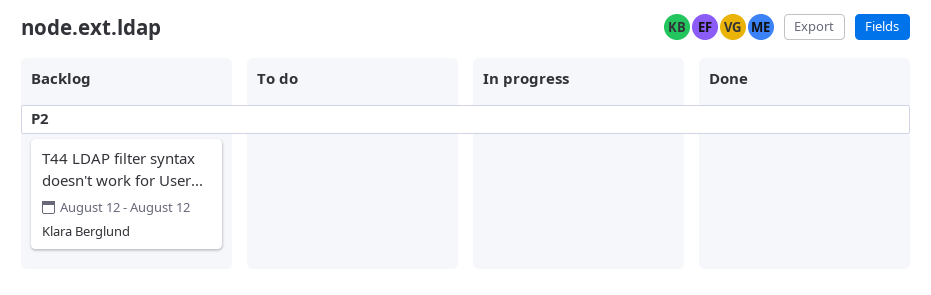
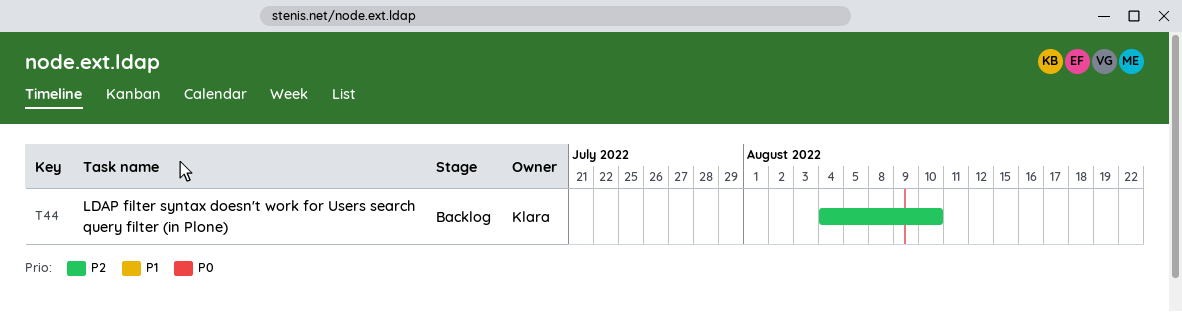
T44, start: Aug 12 -> Aug 4
T44, due: Aug 12 -> Aug 10

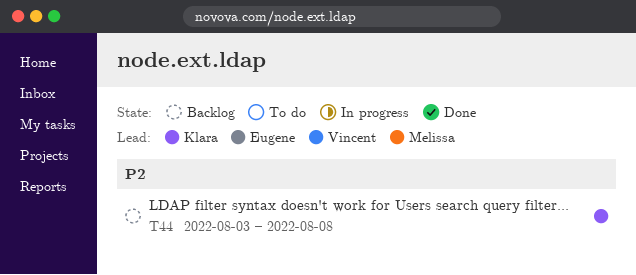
T44, start: Aug 4 -> Aug 3
T44, due: Aug 10 -> Aug 8

